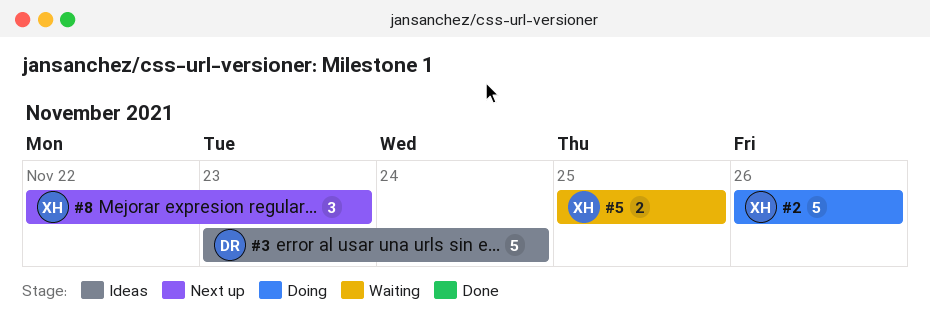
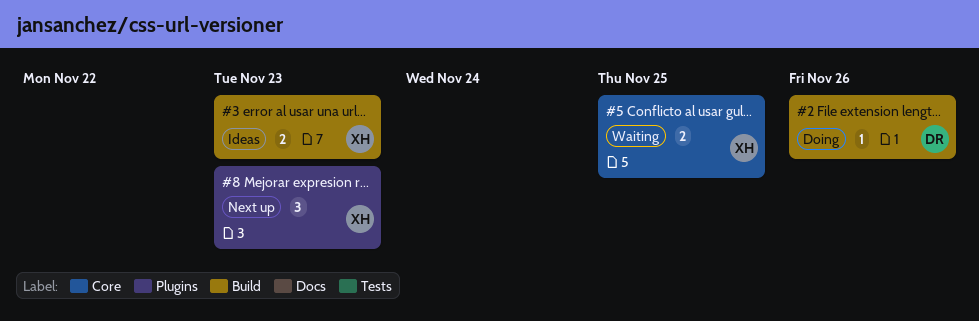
#2, owner: XH -> DR
#2, estimate: 5 -> 1
#3, owner: DR -> XH
#3, estimate: 5 -> 2
#3, due: Nov 24 -> Nov 23

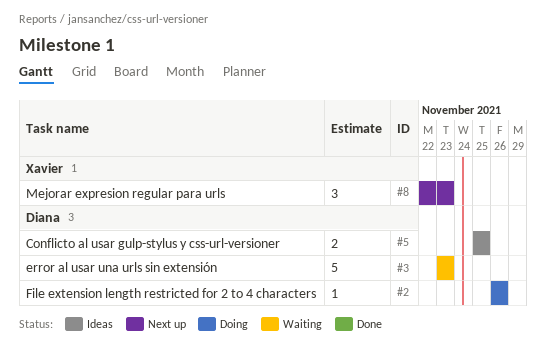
#3, status: Ideas -> Waiting
#3, owner: Xavier -> Diana
#3, estimate: 2 -> 5
#5, status: Waiting -> Ideas
#5, owner: Xavier -> Diana

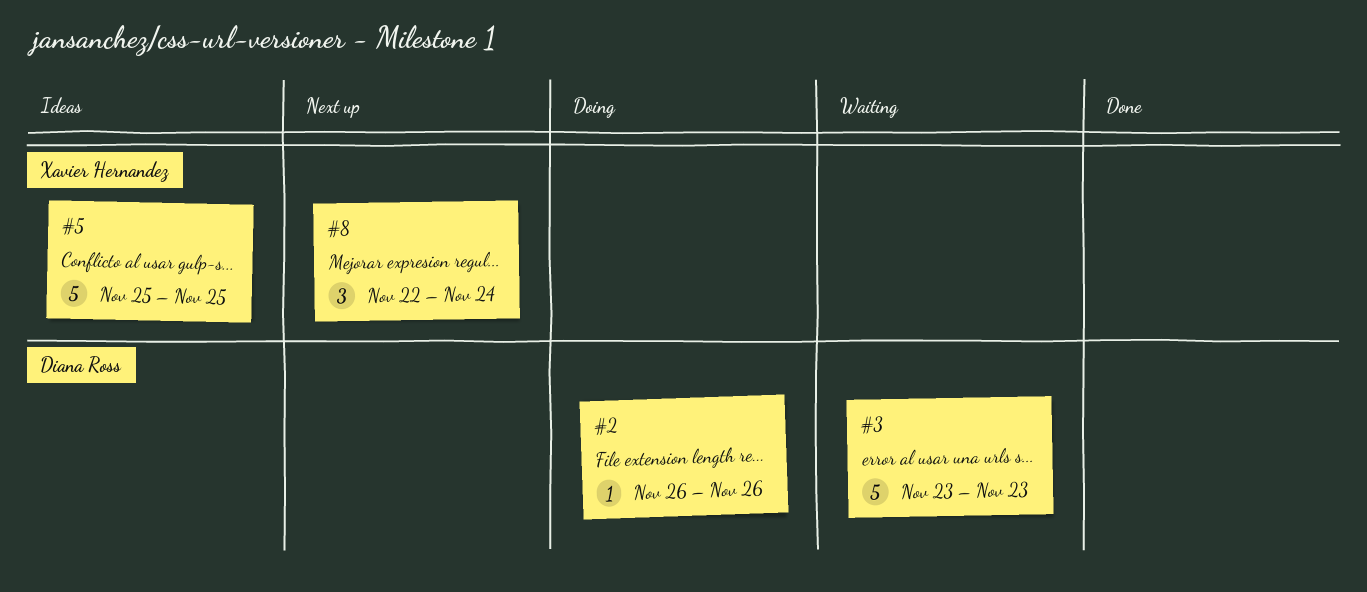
#5, owner: Diana Ross -> Xavier Hernandez
#5, estimate: 2 -> 5
#8, due: Nov 23 -> Nov 24

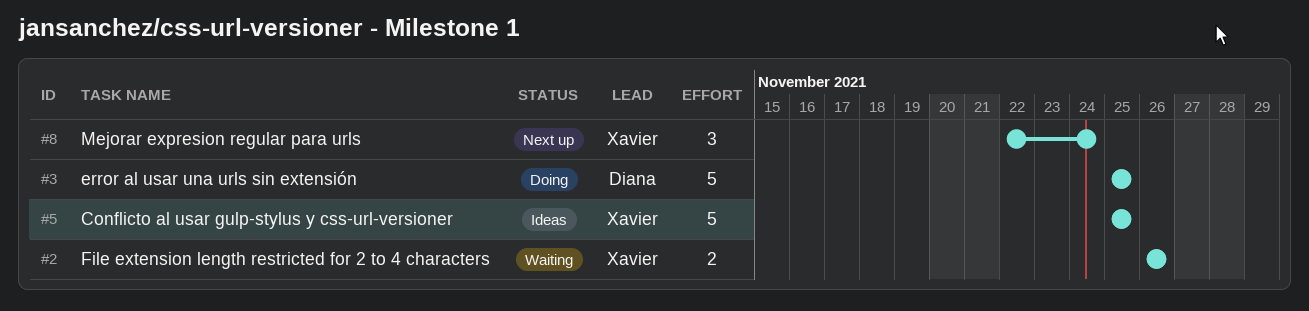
#2, status: Doing -> Waiting
#2, owner: Diana Ross -> Xavier Hernandez
#2, estimate: 1 -> 2
#3, status: Waiting -> Doing
#3, start: Nov 23 -> Nov 25
#3, due: Nov 23 -> Nov 25

